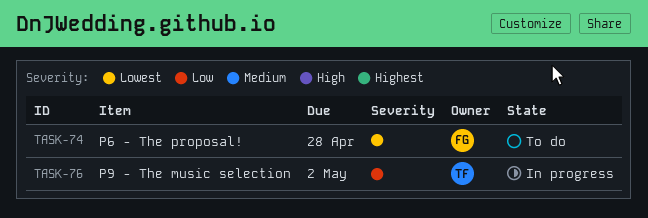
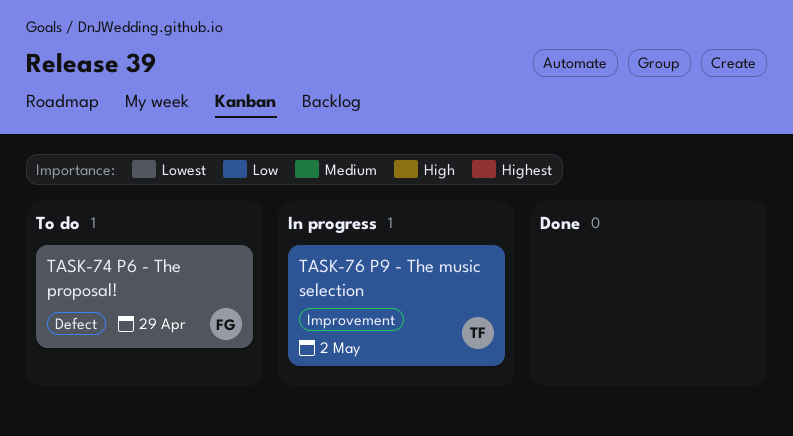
TASK-74, due: Apr 28 -> Apr 29

